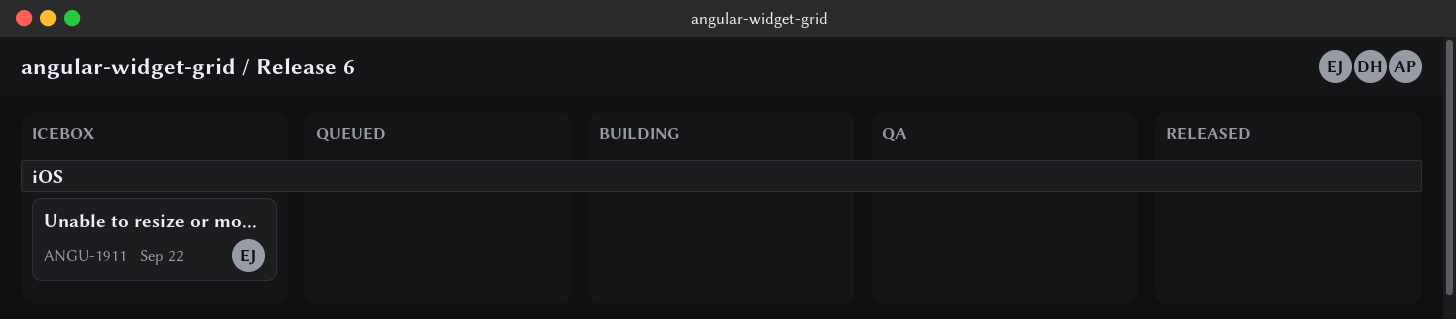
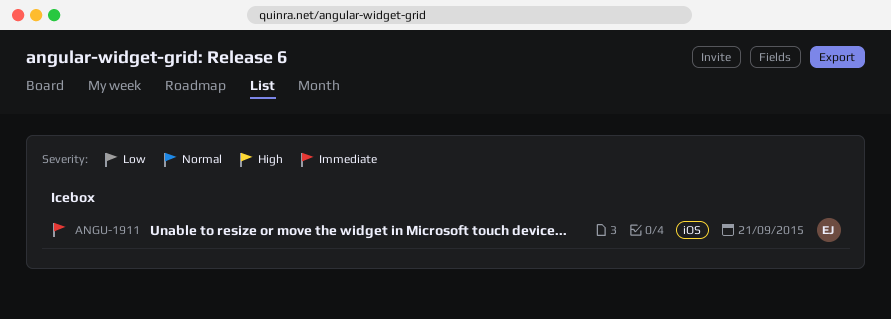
ANGU-1911, due: Sep 22 -> Sep 21

